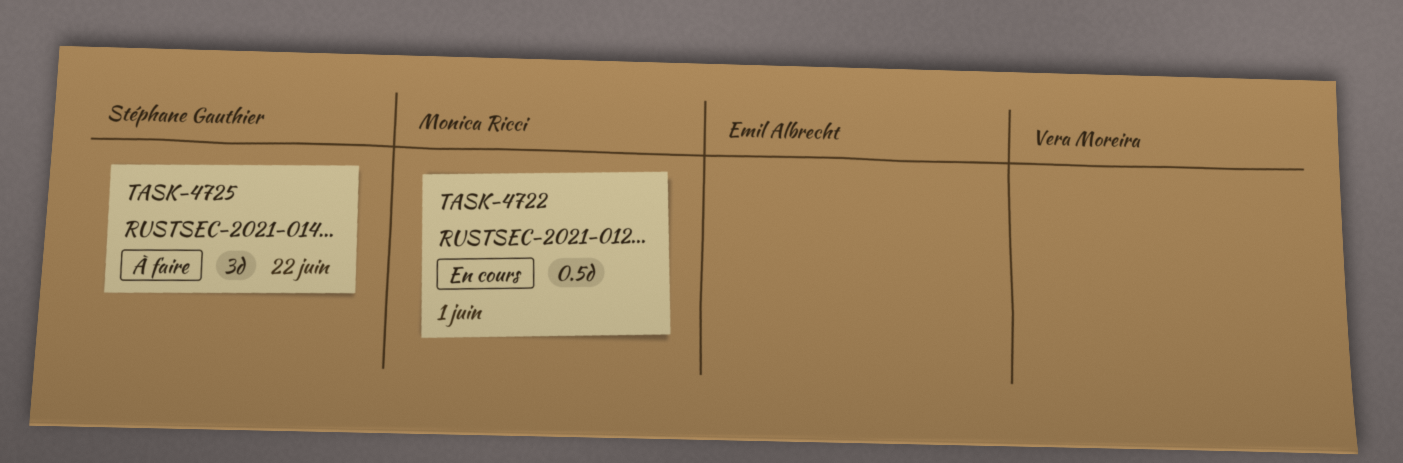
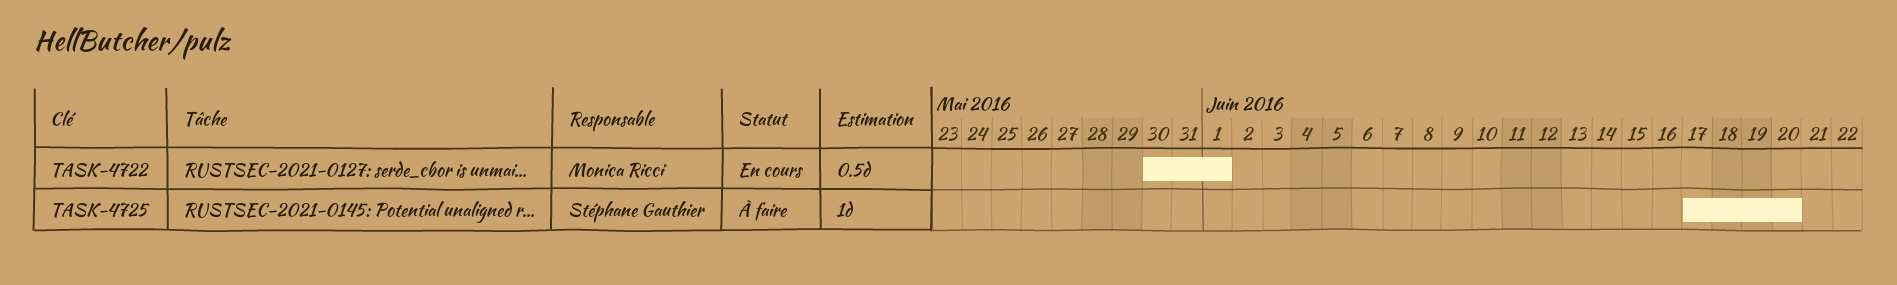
TASK-4725, estimate: 3d -> 1d
TASK-4725, due: Jun 22 -> Jun 20

